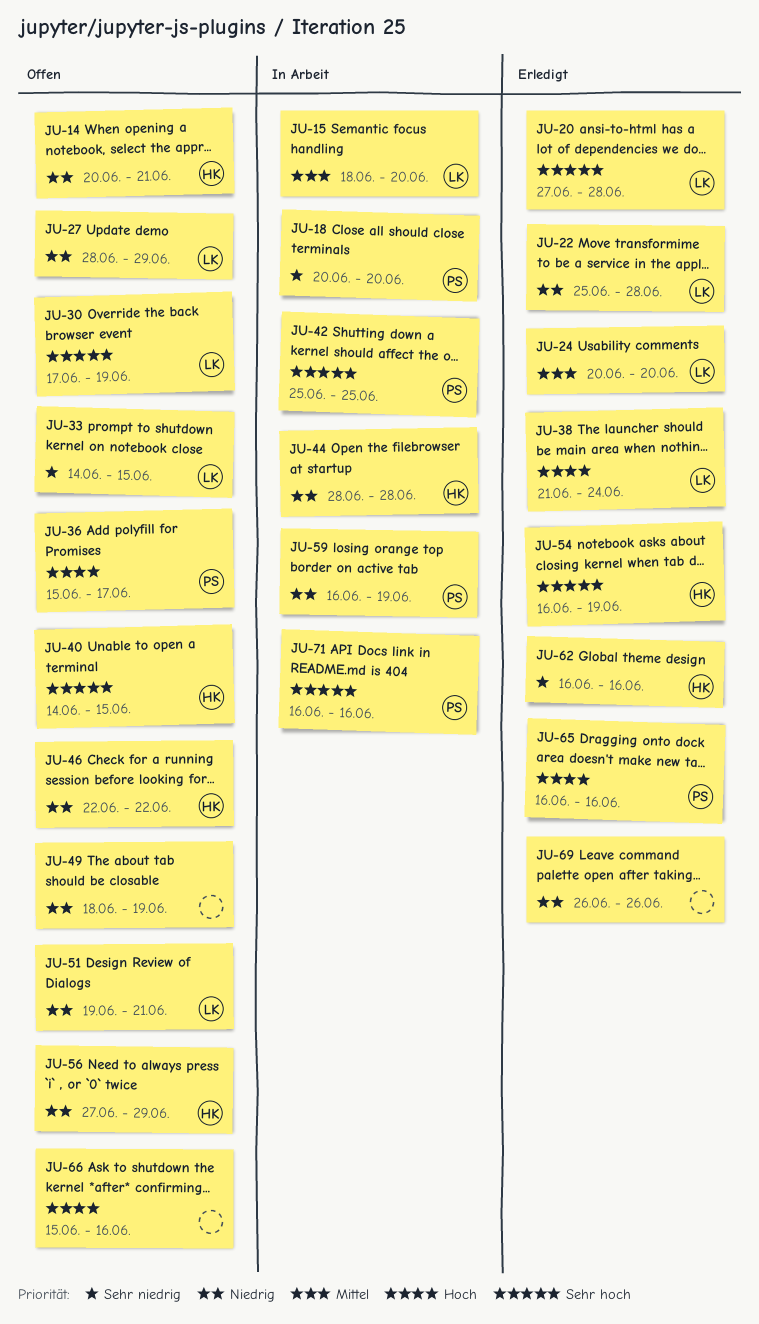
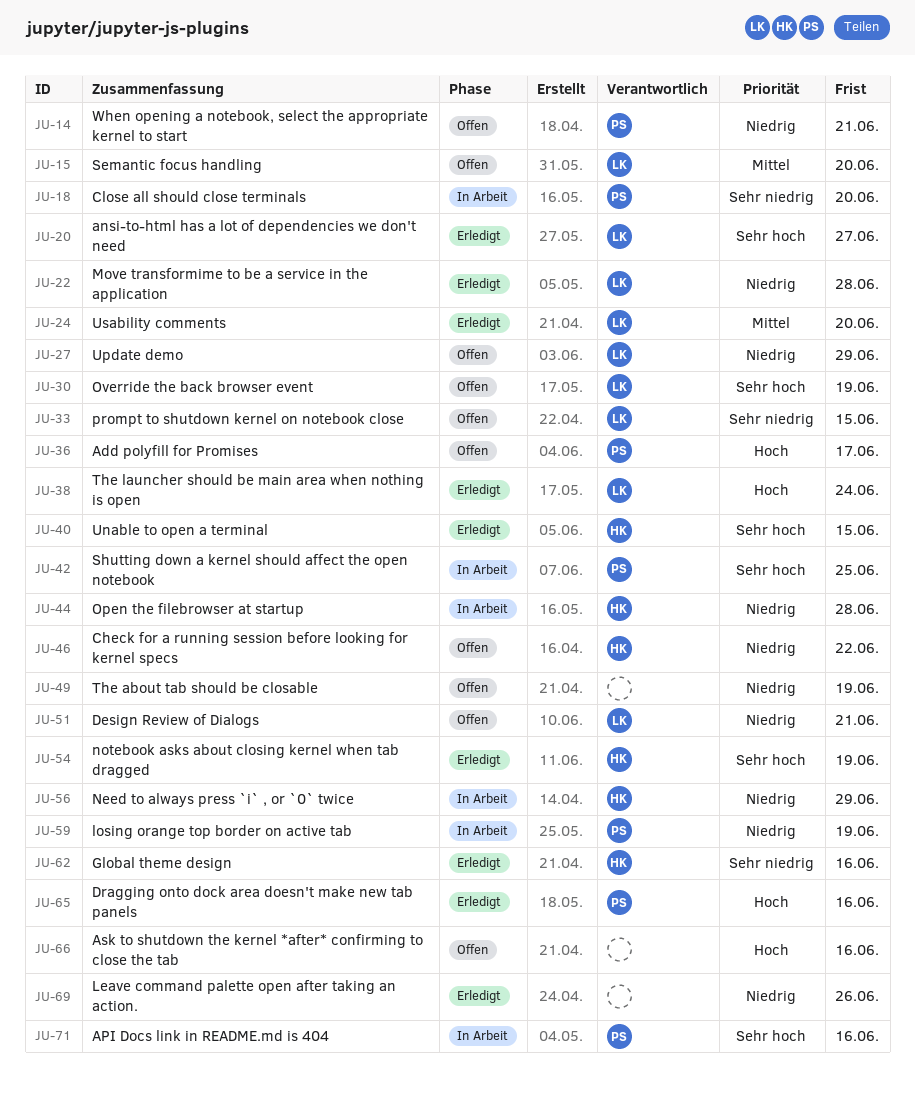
JU-14, owner: HK -> PS
JU-15, status: In Arbeit -> Offen
JU-20, due: Jun 28 -> Jun 27
JU-40, status: Offen -> Erledigt
JU-56, status: Offen -> In Arbeit

